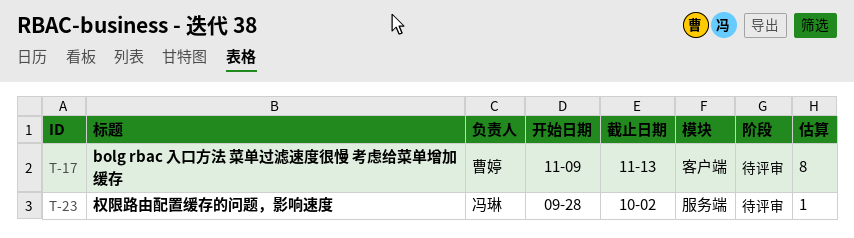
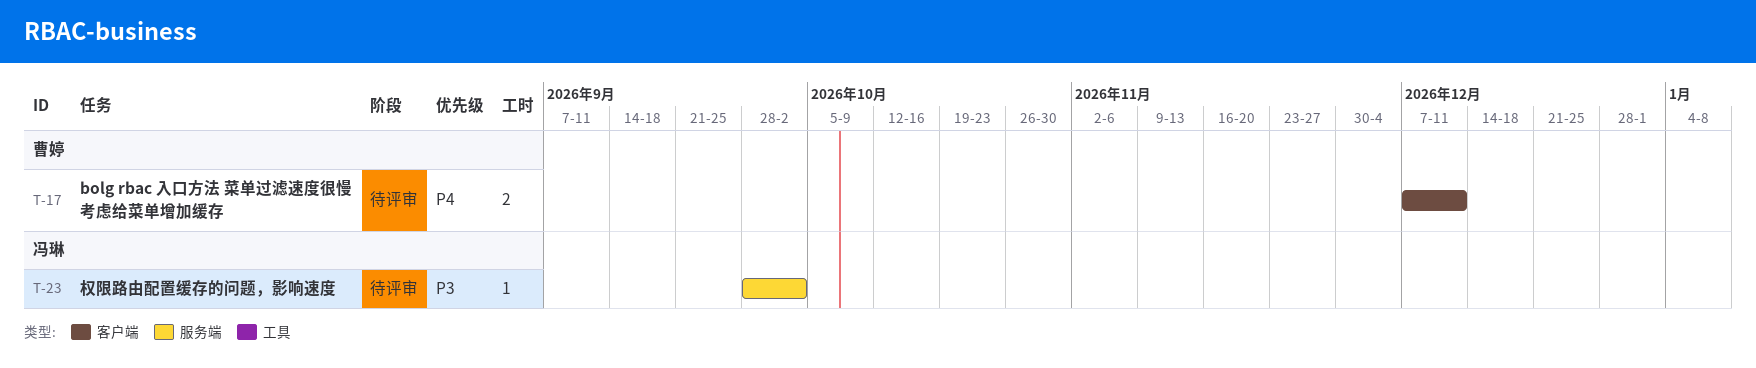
T-17, estimate: 8 -> 2
T-17, start: Nov 9 -> Dec 7
T-17, due: Nov 13 -> Dec 11

